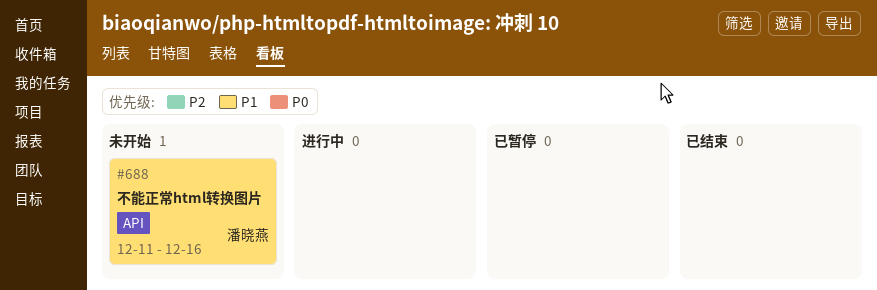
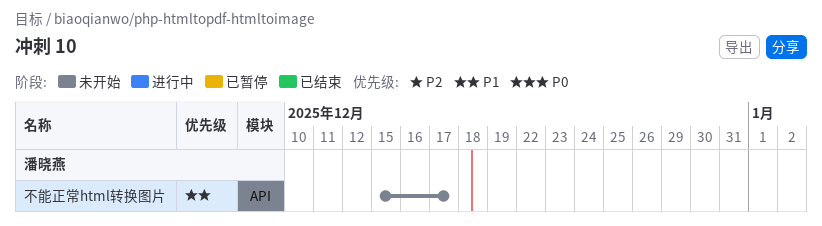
不能正常html转换图片, start: Dec 11 -> Dec 15
不能正常html转换图片, due: Dec 16 -> Dec 17

